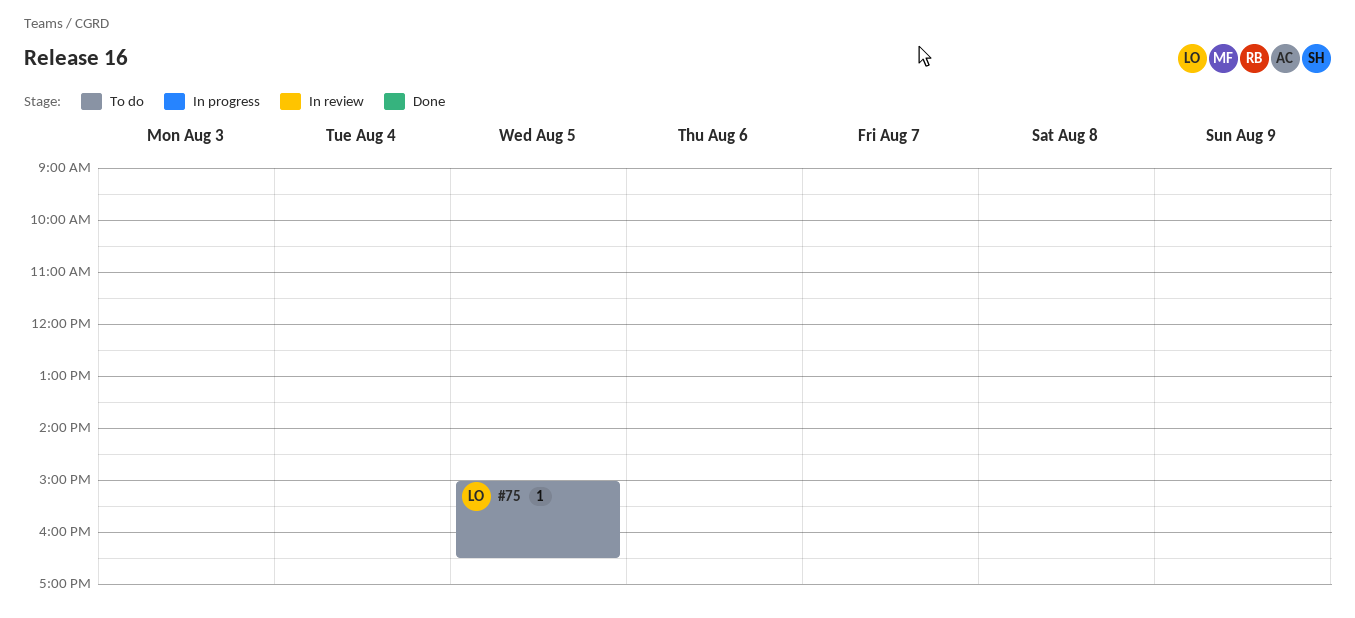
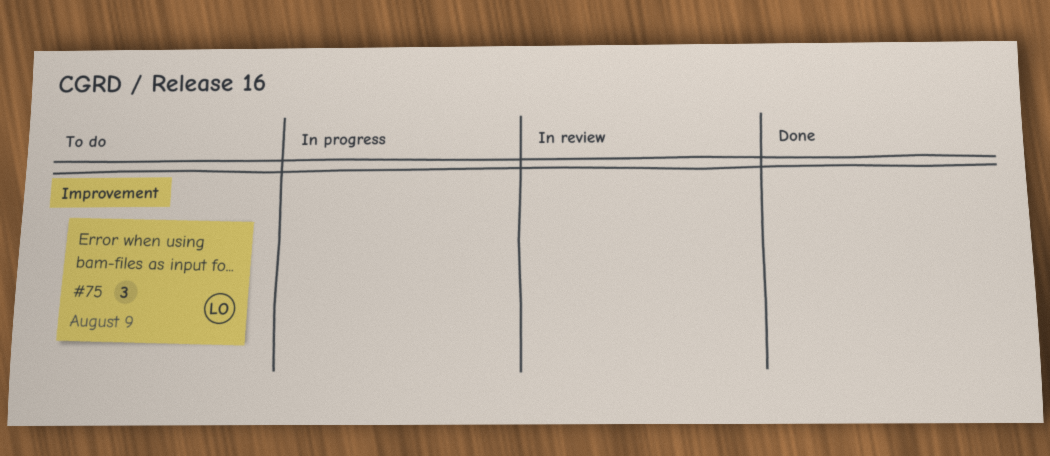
#75, estimate: 1 -> 3
#75, day: Aug 5 -> Aug 9

